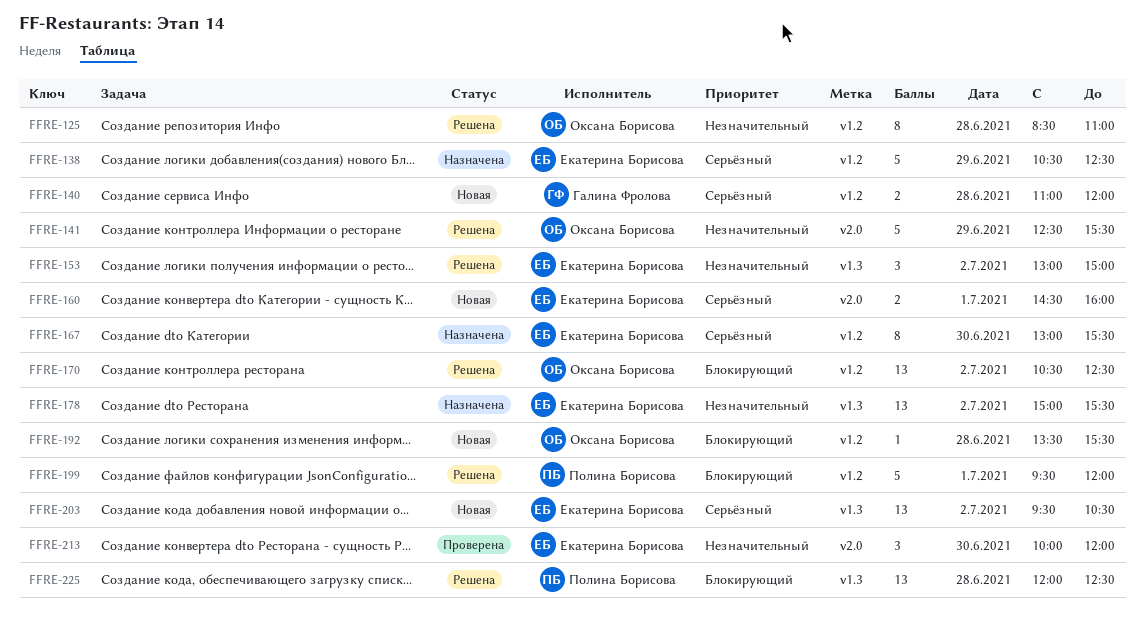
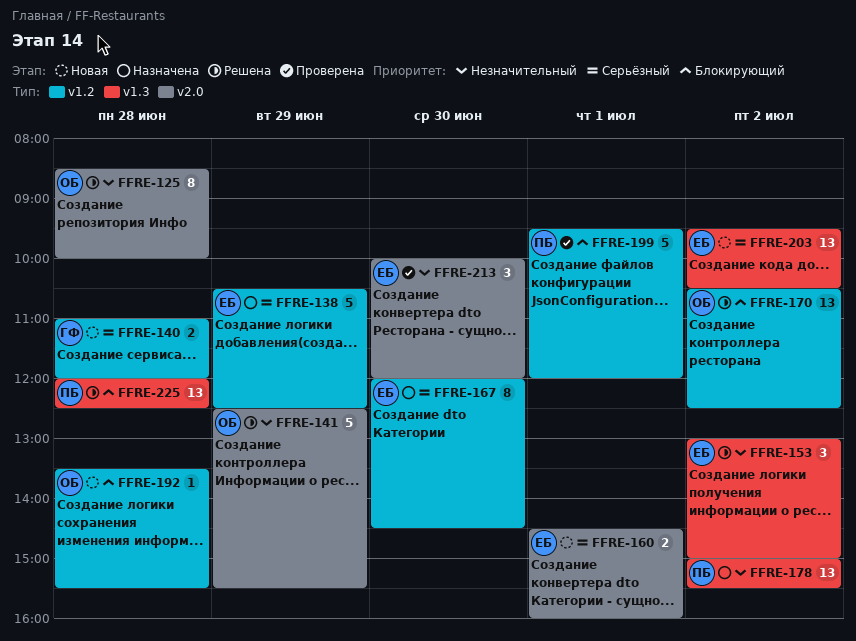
FFRE-125, label: v1.2 -> v2.0
FFRE-125, ends: 11:00 -> 10:00
FFRE-167, begins: 13:00 -> 12:00
FFRE-167, ends: 15:30 -> 14:30
FFRE-178, owner: Екатерина Борисова -> Полина Борисова
FFRE-199, status: Решена -> Проверена

